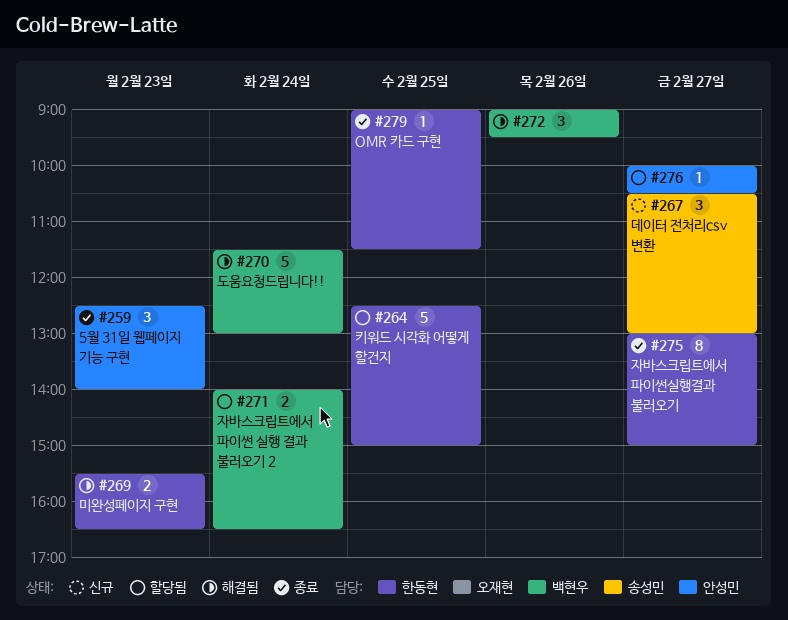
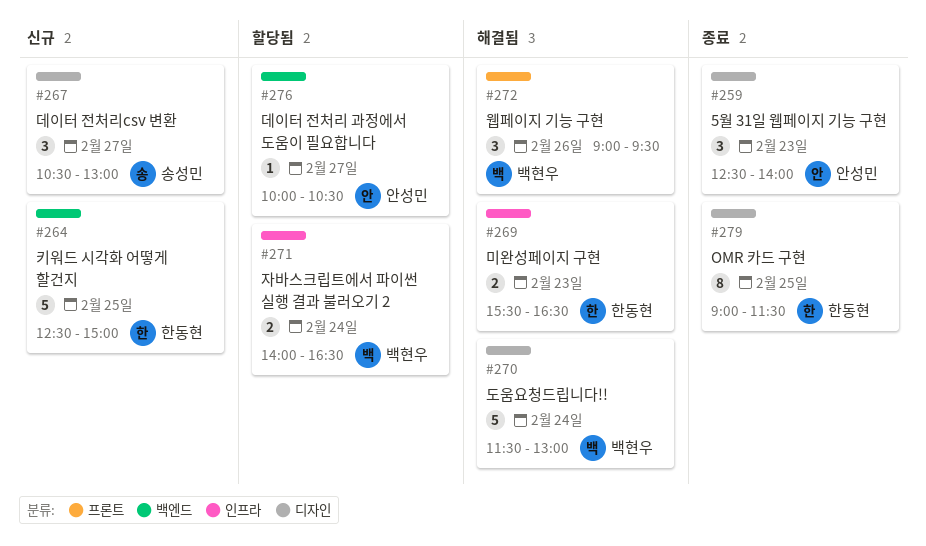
#264, status: 할당됨 -> 신규
#275: present -> none
#279, estimate: 1 -> 8

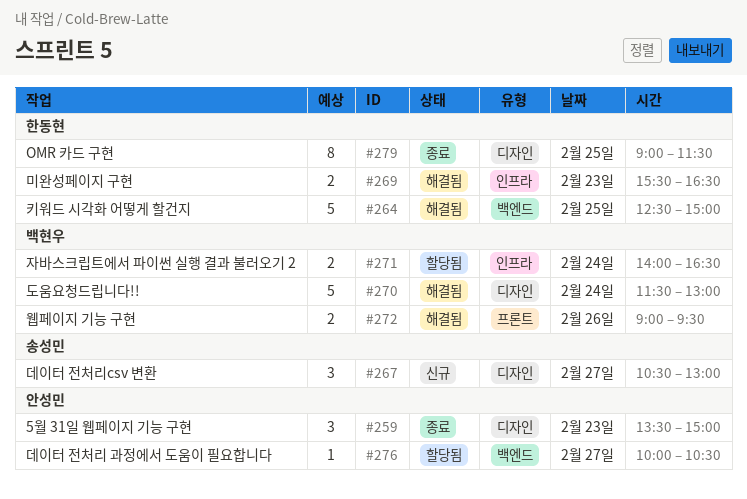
#259, begins: 12:30 -> 13:30
#259, ends: 14:00 -> 15:00
#264, status: 신규 -> 해결됨
#272, estimate: 3 -> 2

